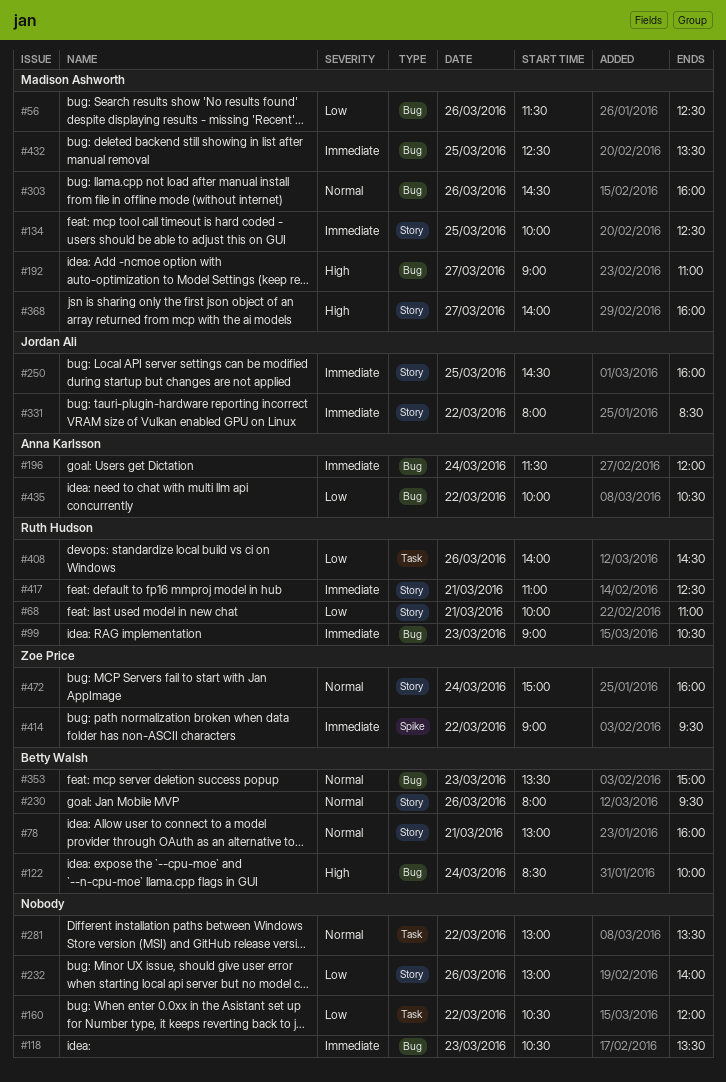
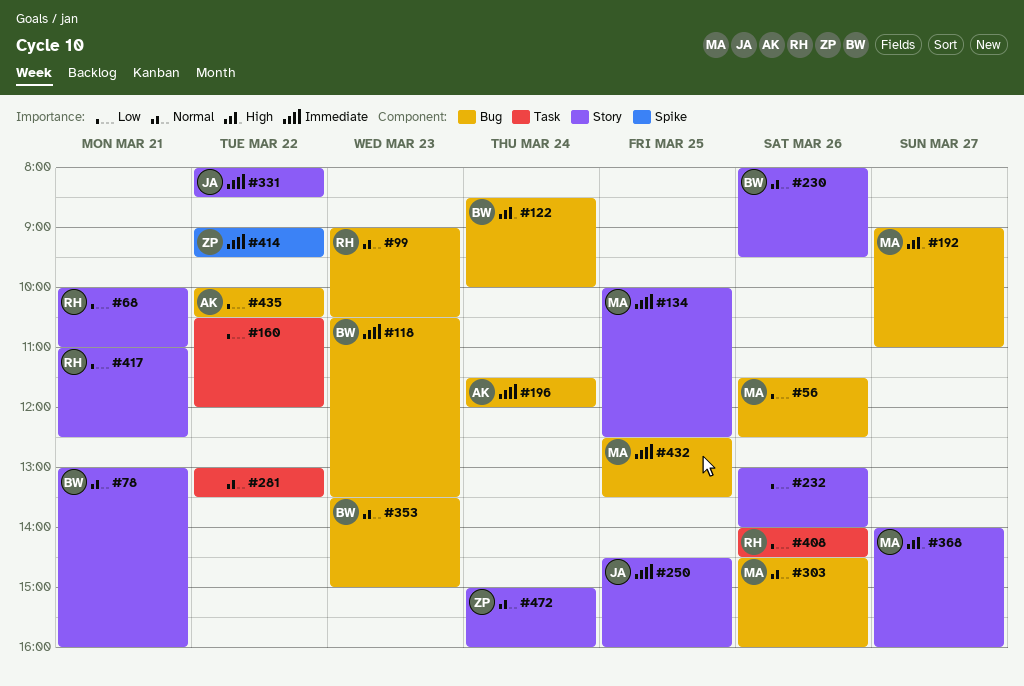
#99, priority: Immediate -> Normal
#118, owner: none -> Betty Walsh
#417, priority: Immediate -> Low

